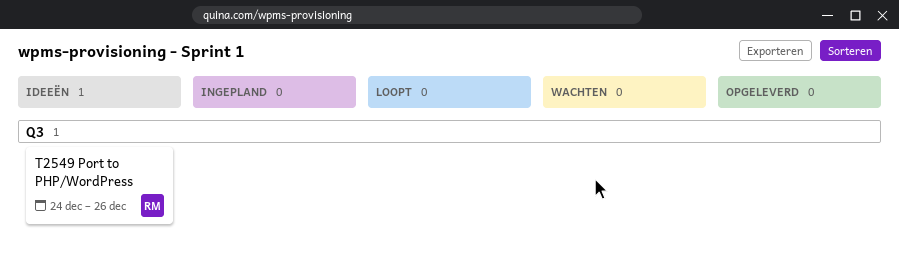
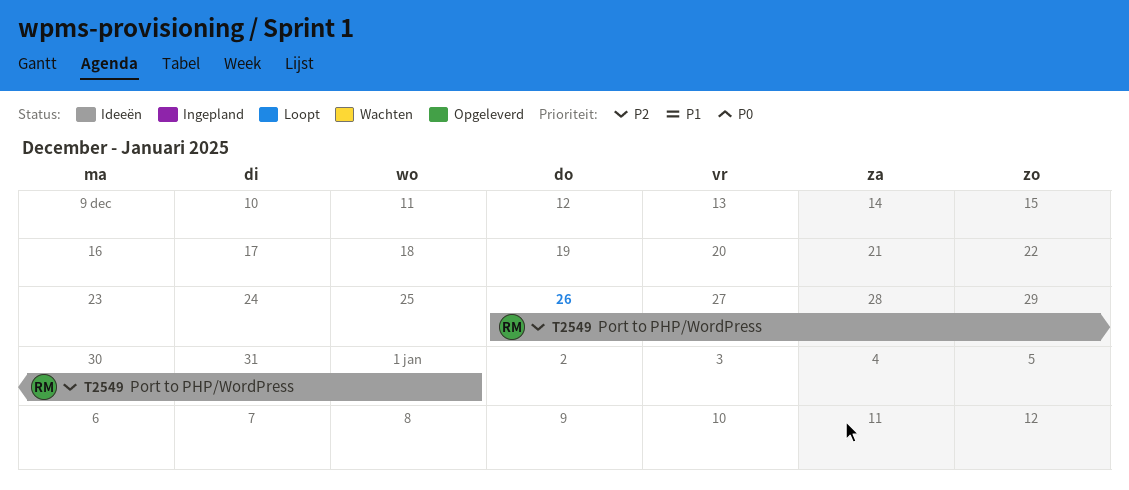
T2549, start: Dec 24 -> Dec 26
T2549, due: Dec 26 -> Jan 1

